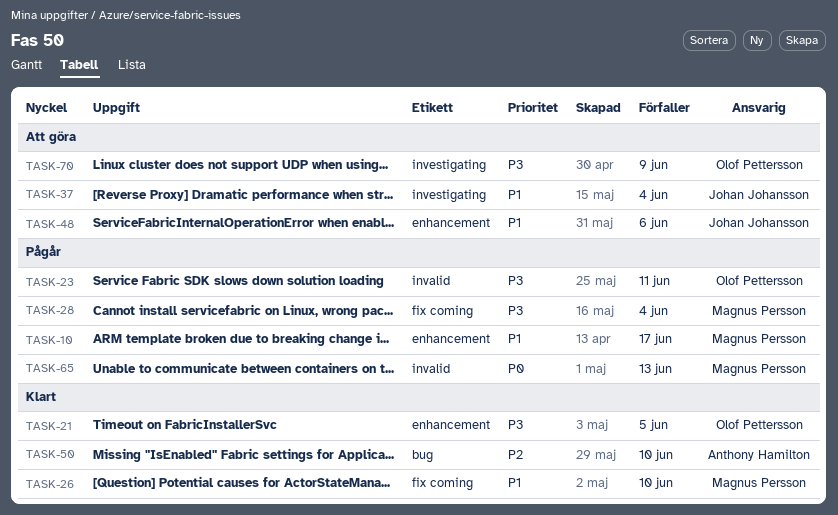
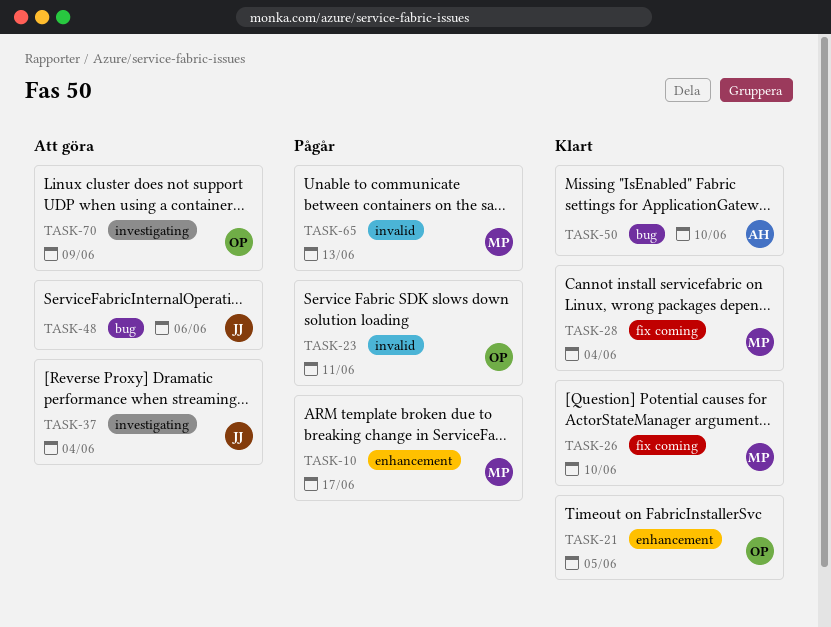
TASK-28, status: Pågår -> Klart
TASK-48, label: enhancement -> bug

